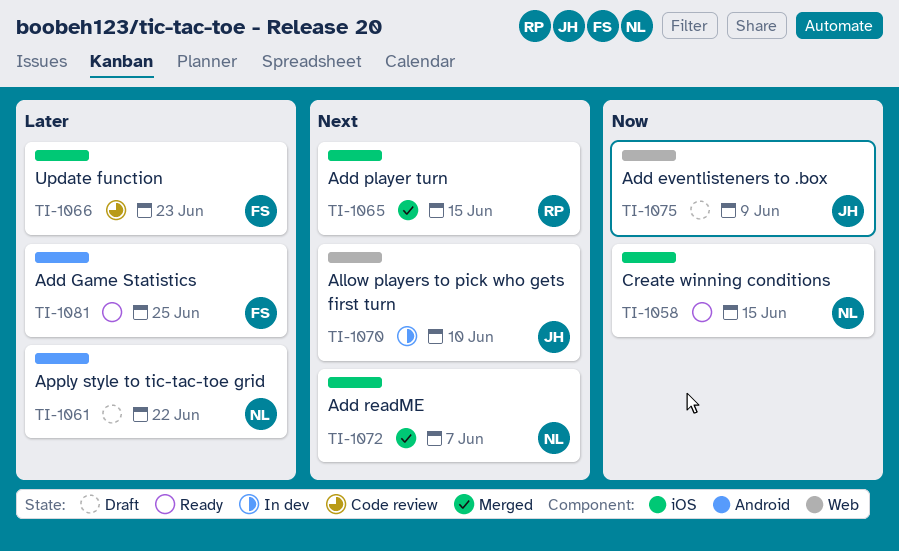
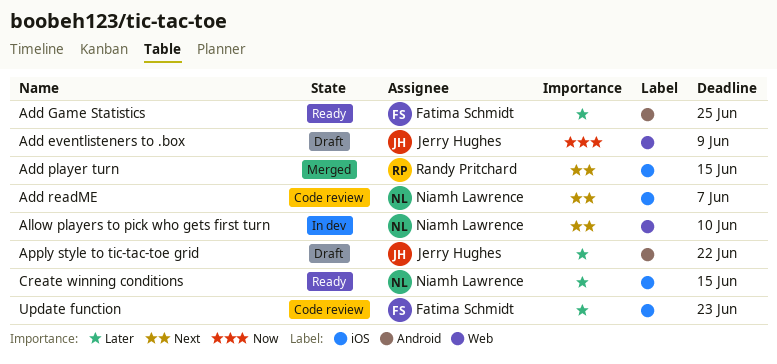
Add readME, status: Merged -> Code review
Allow players to pick who gets first turn, owner: Jerry Hughes -> Niamh Lawrence
Apply style to tic-tac-toe grid, owner: Niamh Lawrence -> Jerry Hughes
Create winning conditions, priority: Now -> Later

